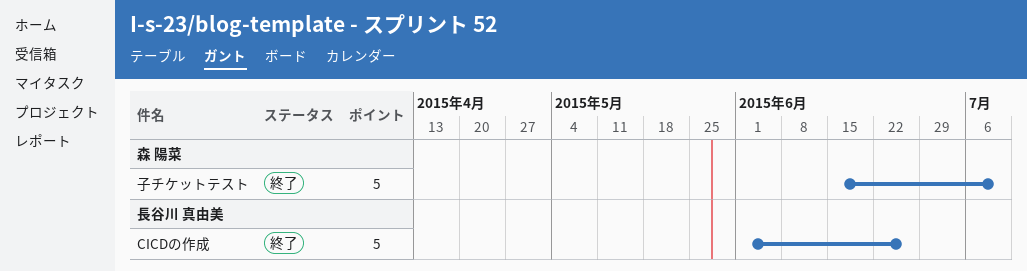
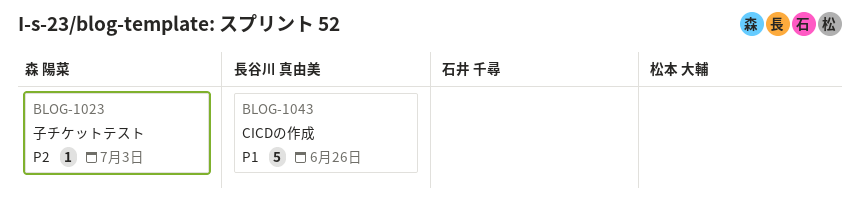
子チケットテスト, estimate: 5 -> 1
子チケットテスト, due: Jul 10 -> Jul 3

